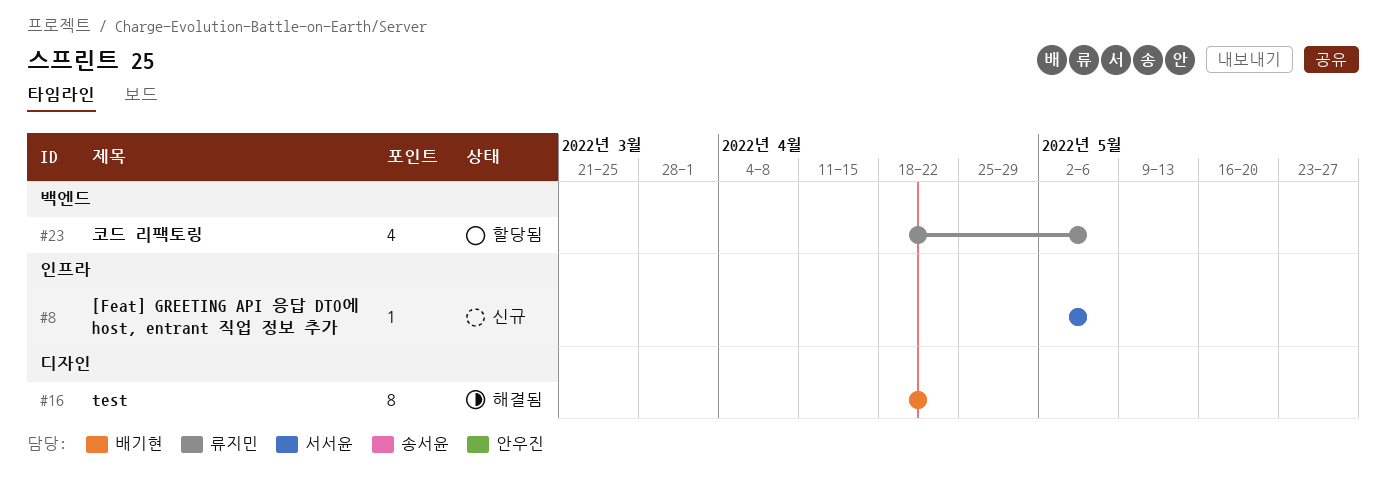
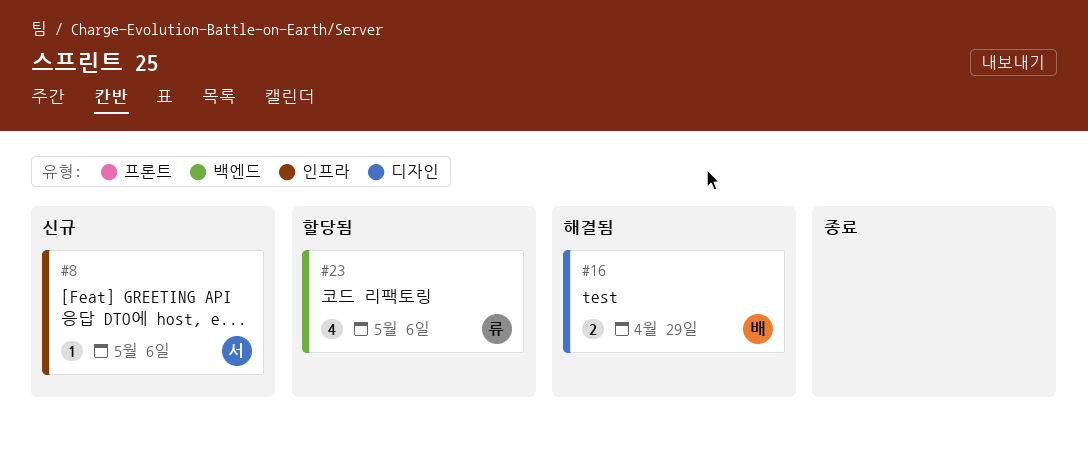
#16, estimate: 8 -> 2
#16, due: Apr 22 -> Apr 29

